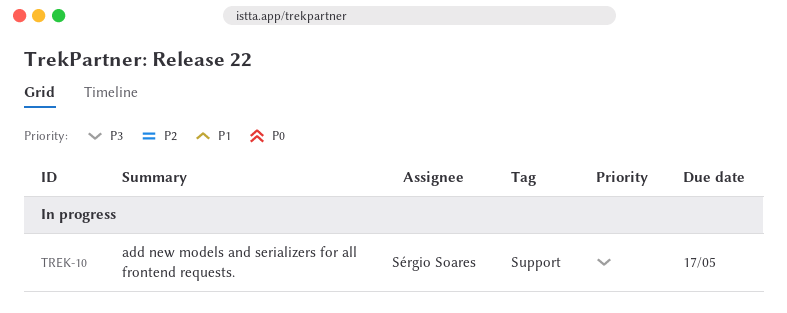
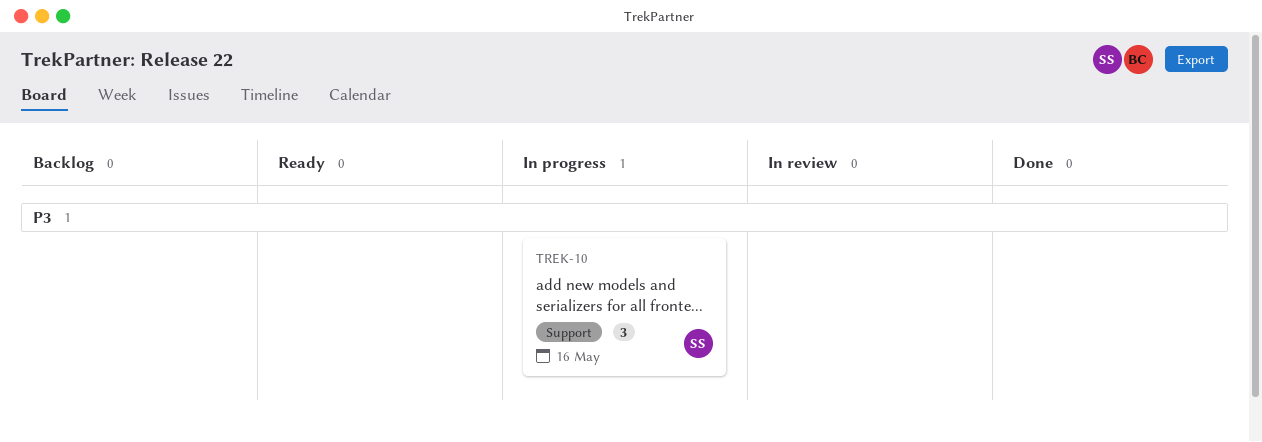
TREK-10, due: May 17 -> May 16

